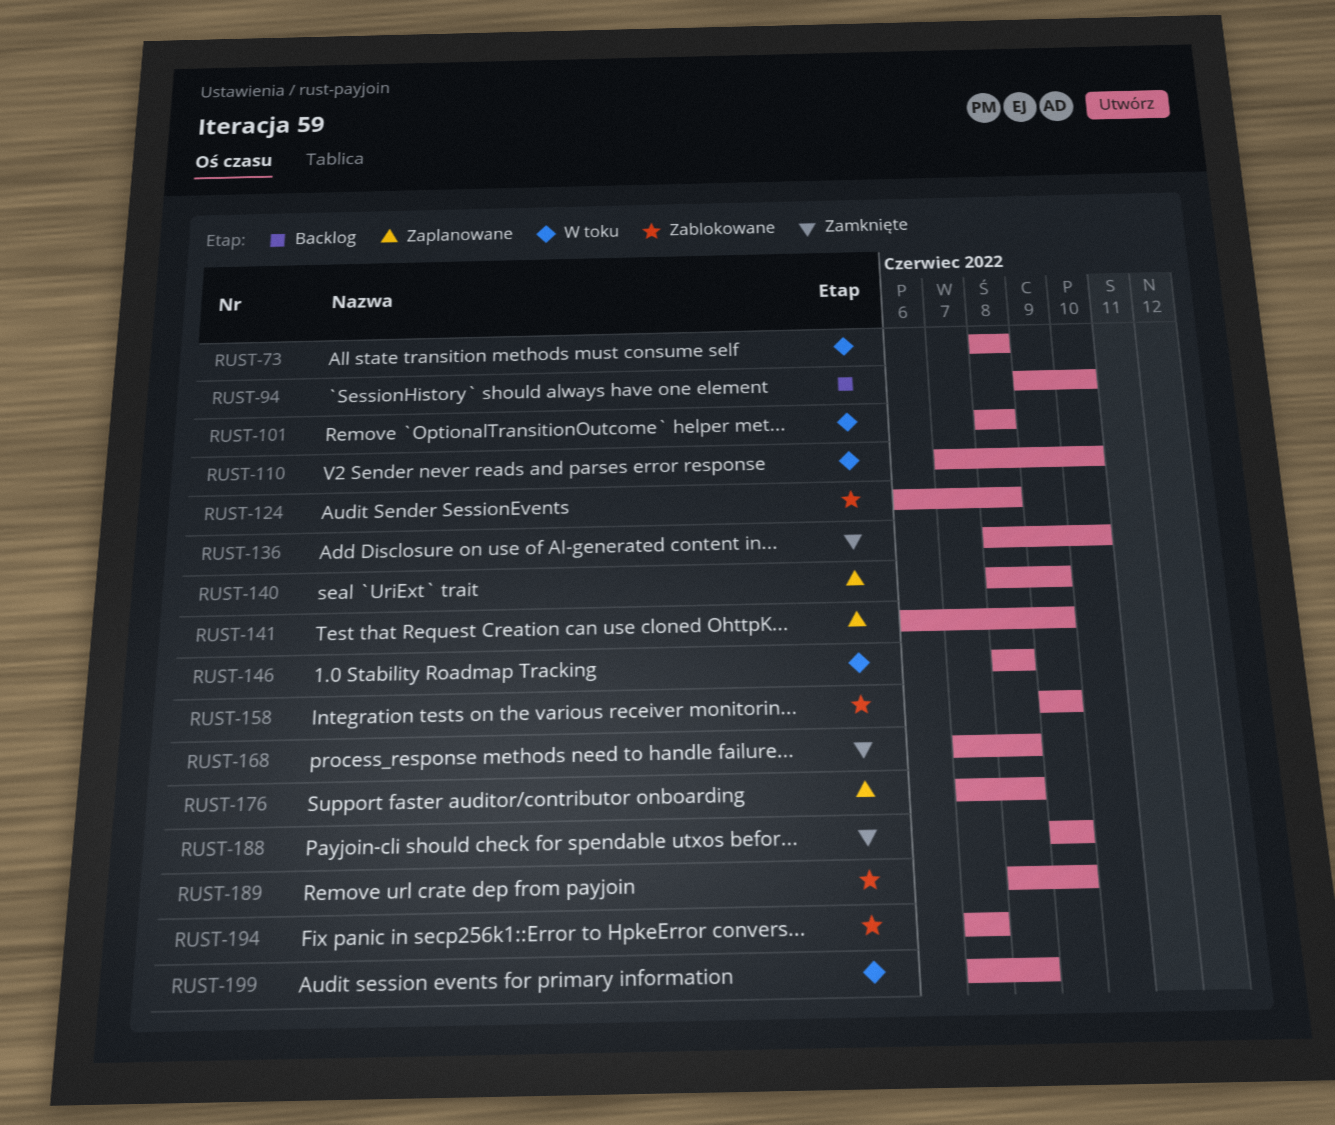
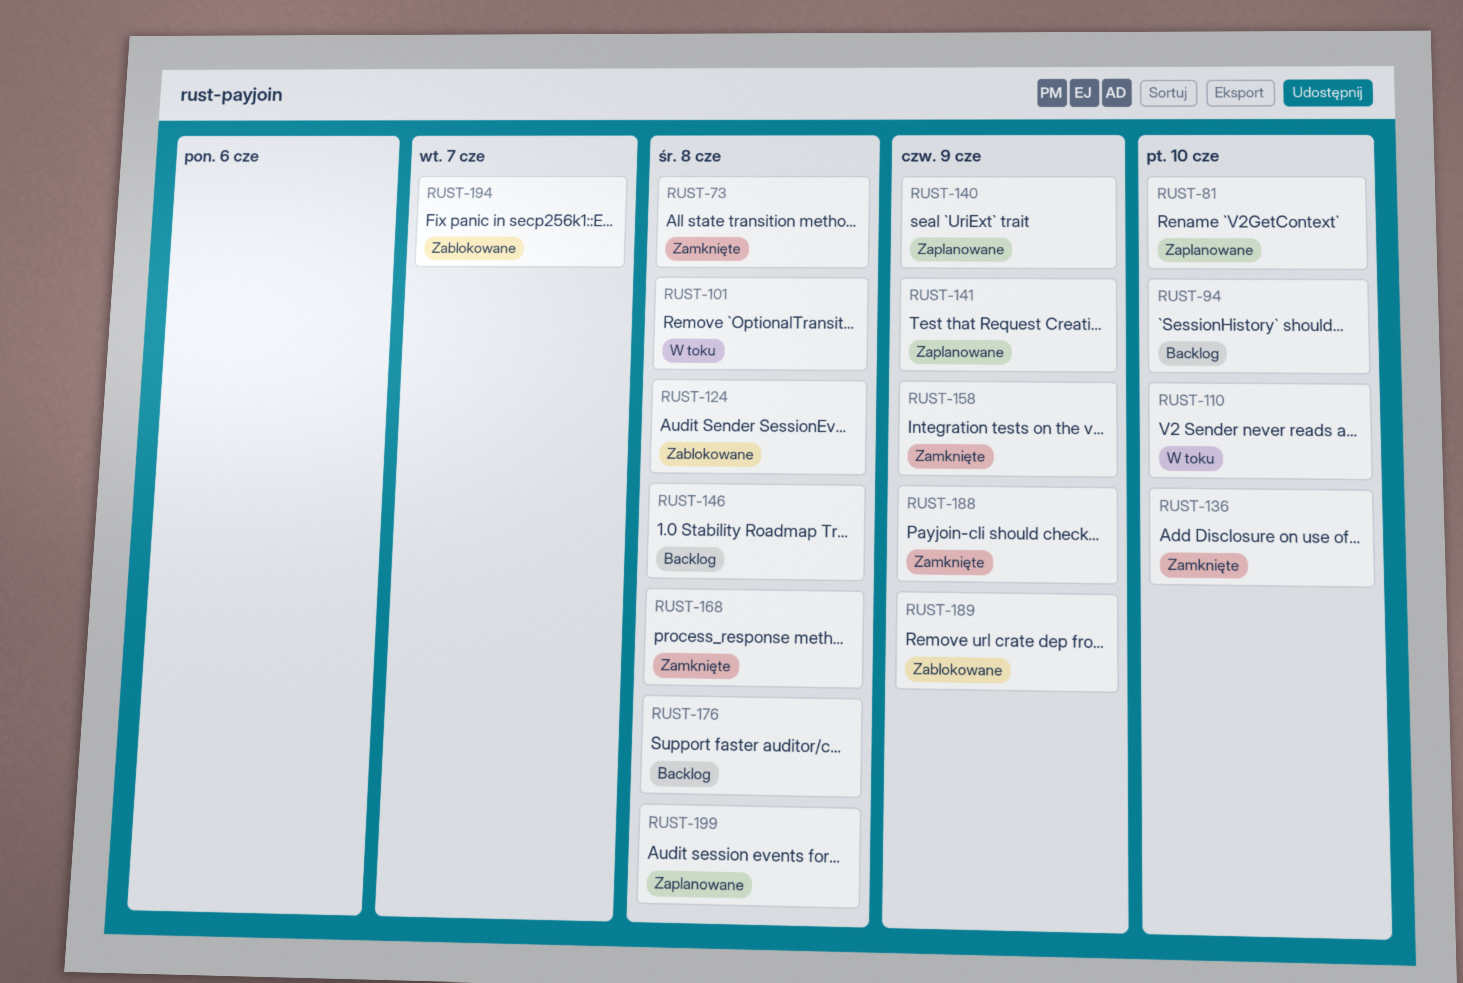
RUST-73, status: W toku -> Zamknięte
RUST-81: none -> present
RUST-146, status: W toku -> Backlog
RUST-158, status: Zablokowane -> Zamknięte
RUST-176, status: Zaplanowane -> Backlog
RUST-199, status: W toku -> Zaplanowane

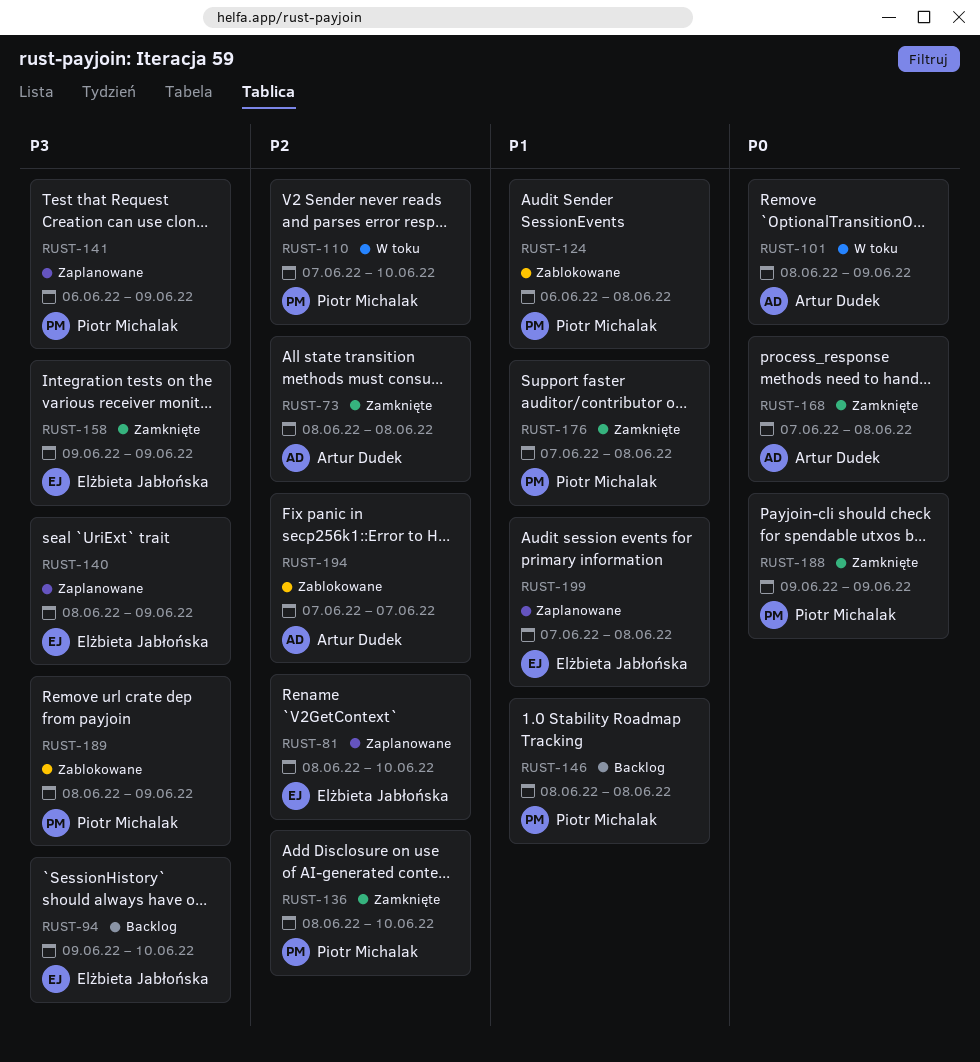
RUST-101, due: Jun 8 -> Jun 9
RUST-176, status: Backlog -> Zamknięte

